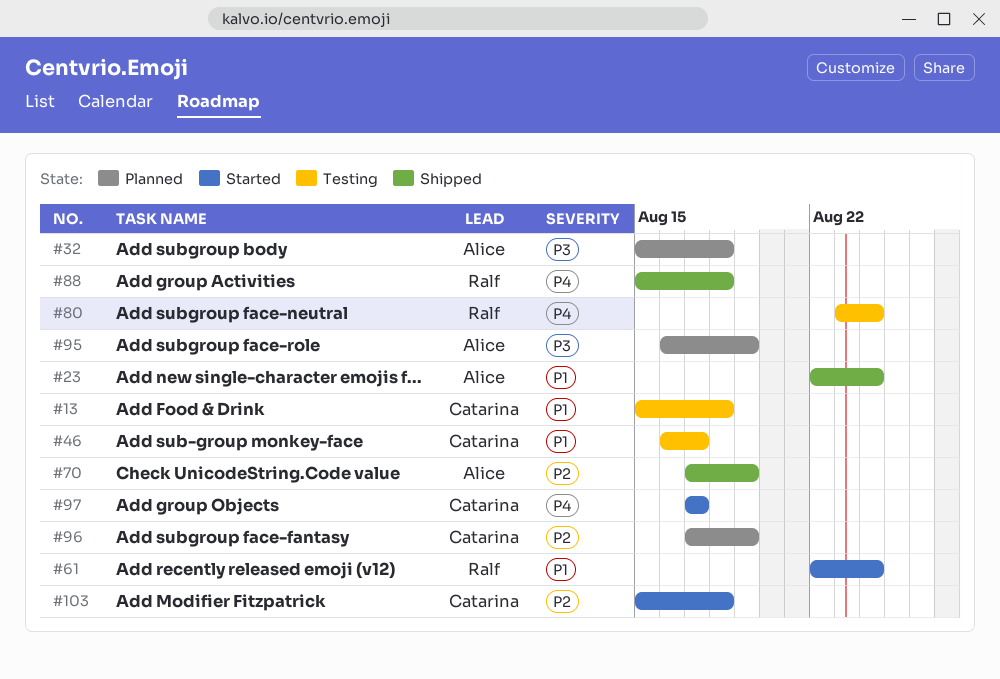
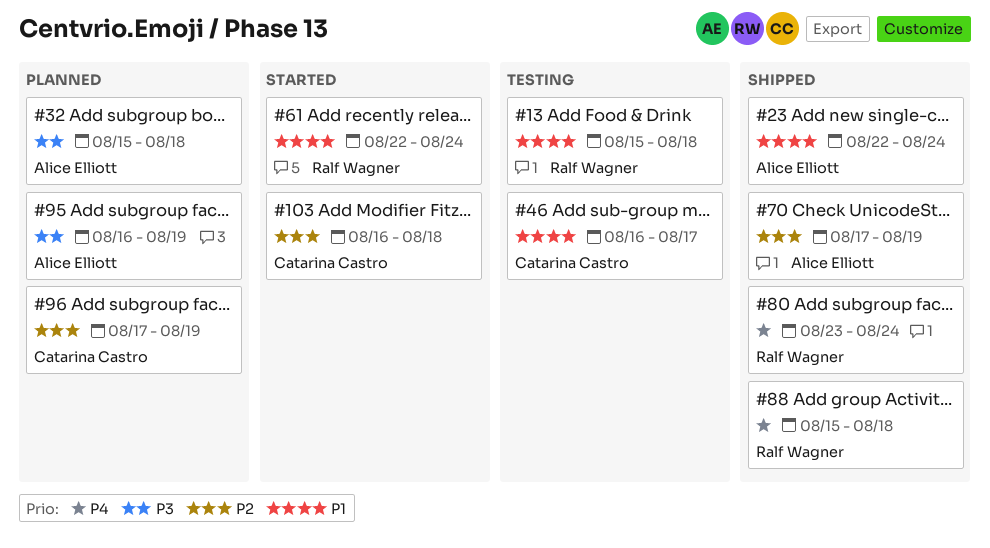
#13, owner: Catarina Castro -> Ralf Wagner
#80, status: Testing -> Shipped
#97: present -> none
#103, start: Aug 15 -> Aug 16

